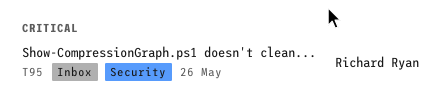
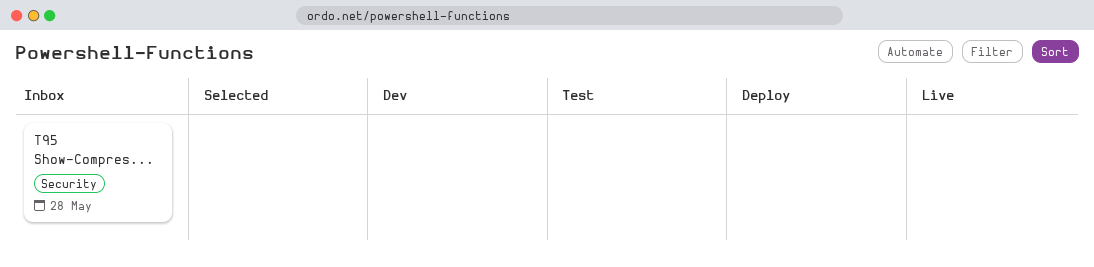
T95, due: May 26 -> May 28

